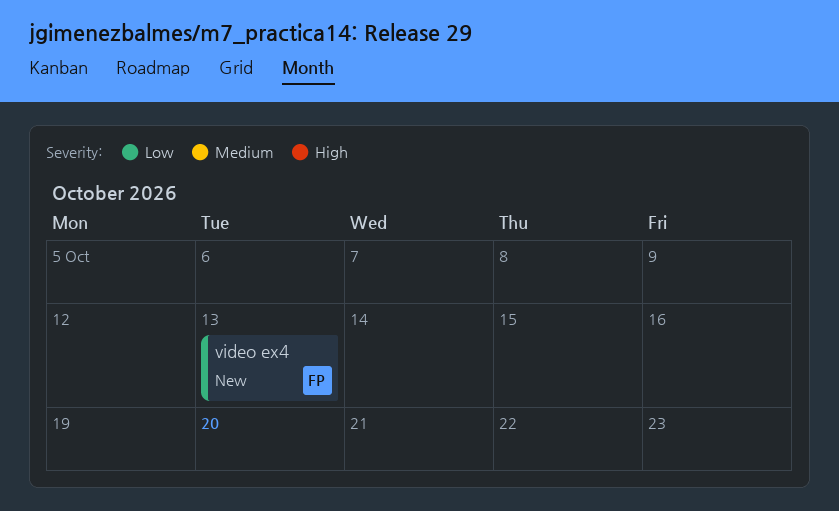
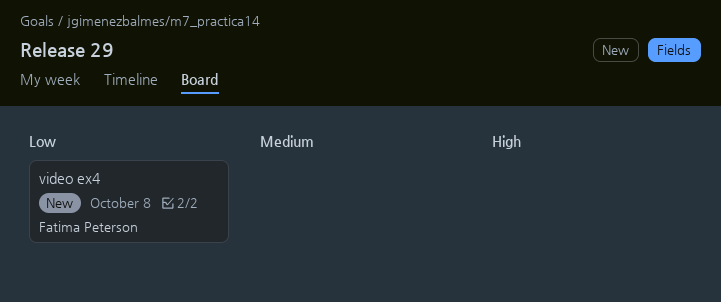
video ex4, due: Oct 13 -> Oct 8

